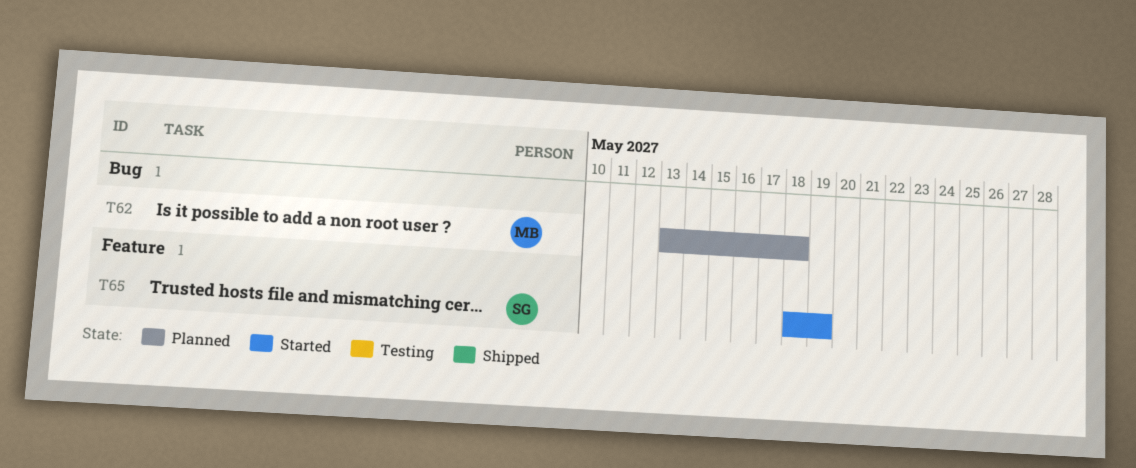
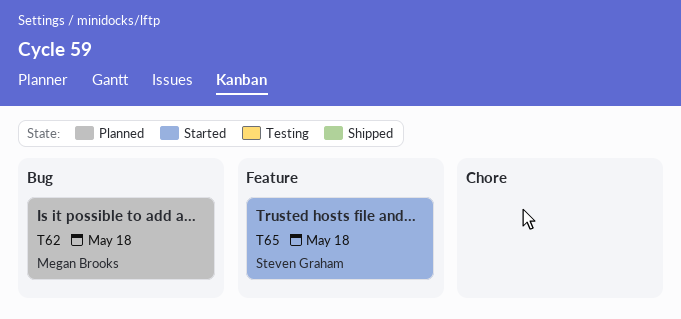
T65, due: May 19 -> May 18

